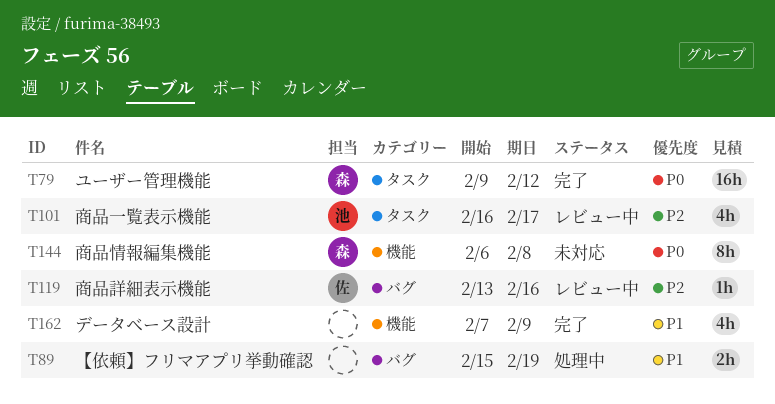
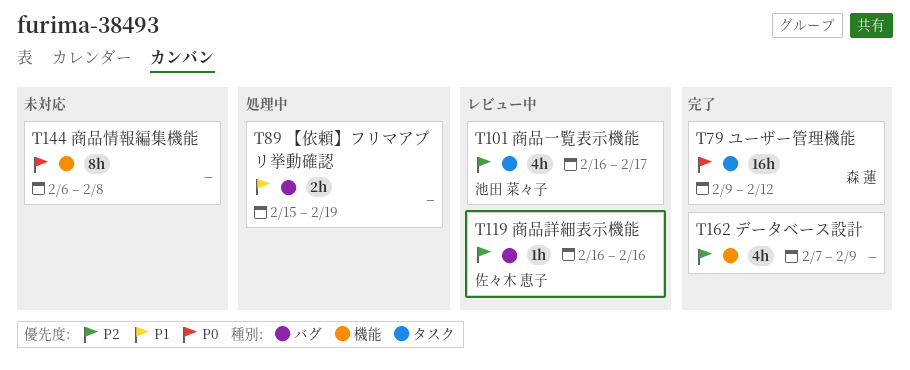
T119, start: Feb 13 -> Feb 16
T144, owner: 森 蓮 -> none
T162, priority: P1 -> P2

